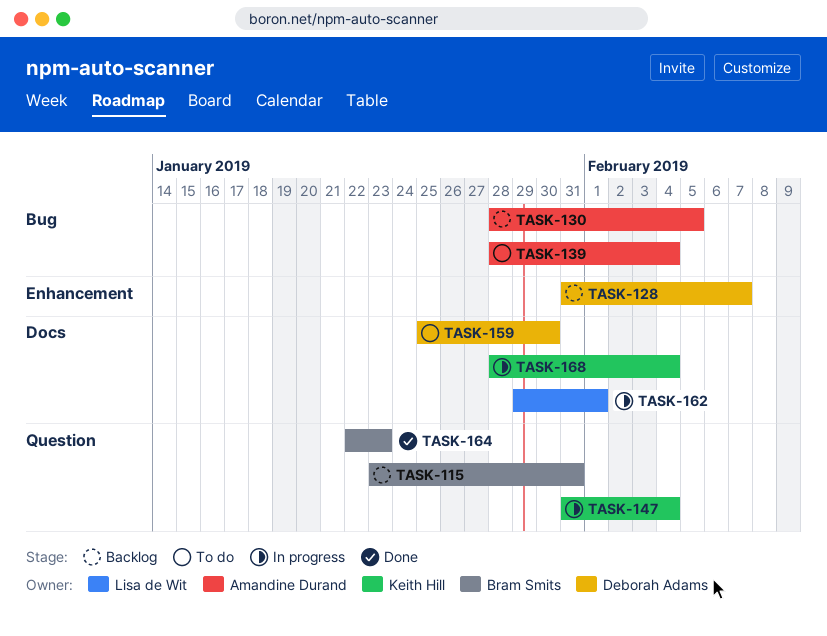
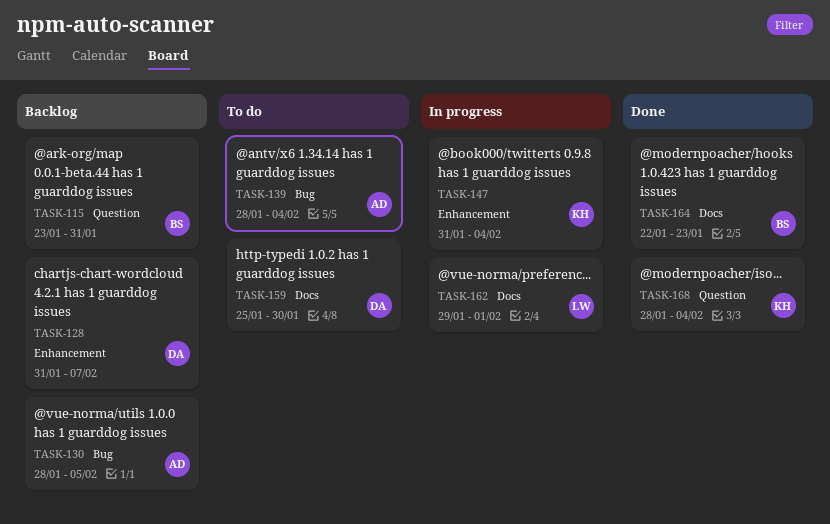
TASK-147, label: Question -> Enhancement
TASK-164, label: Question -> Docs
TASK-168, status: In progress -> Done
TASK-168, label: Docs -> Question

